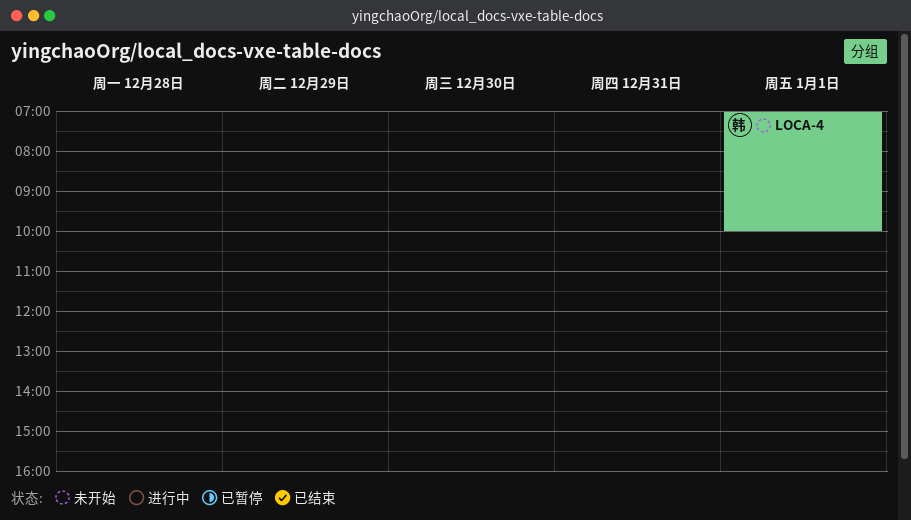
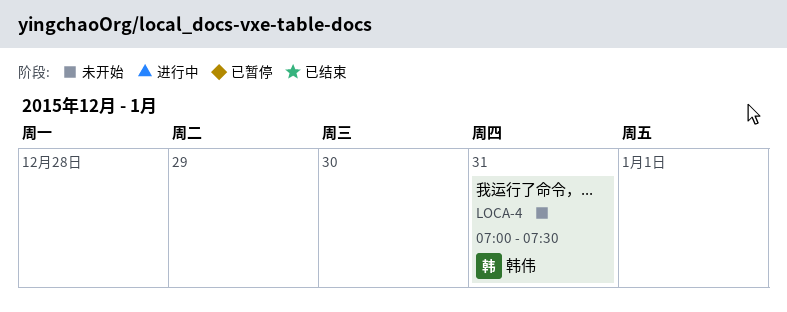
LOCA-4, day: Jan 1 -> Dec 31
LOCA-4, ends: 10:00 -> 07:30

